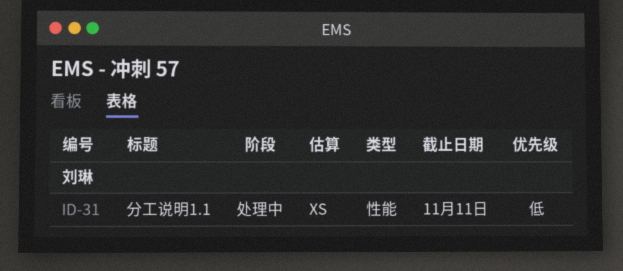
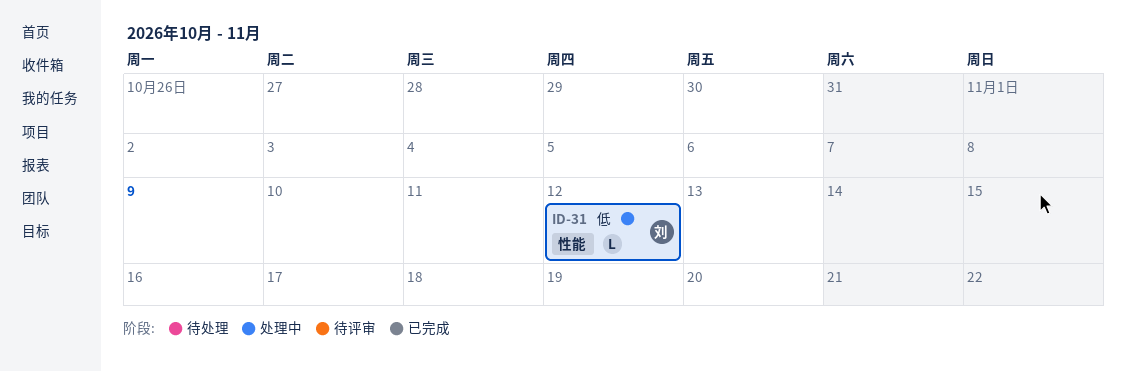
ID-31, estimate: XS -> L
ID-31, due: Nov 11 -> Nov 12

